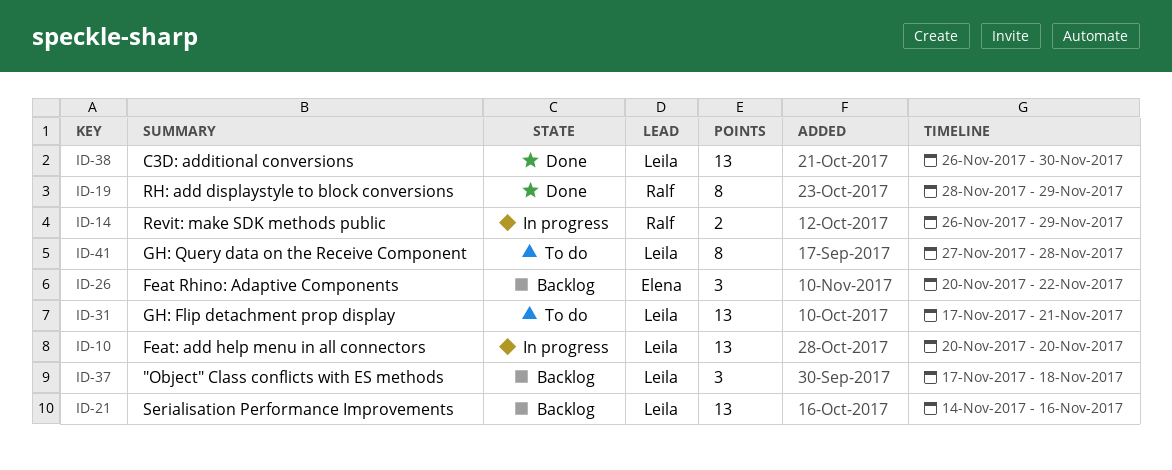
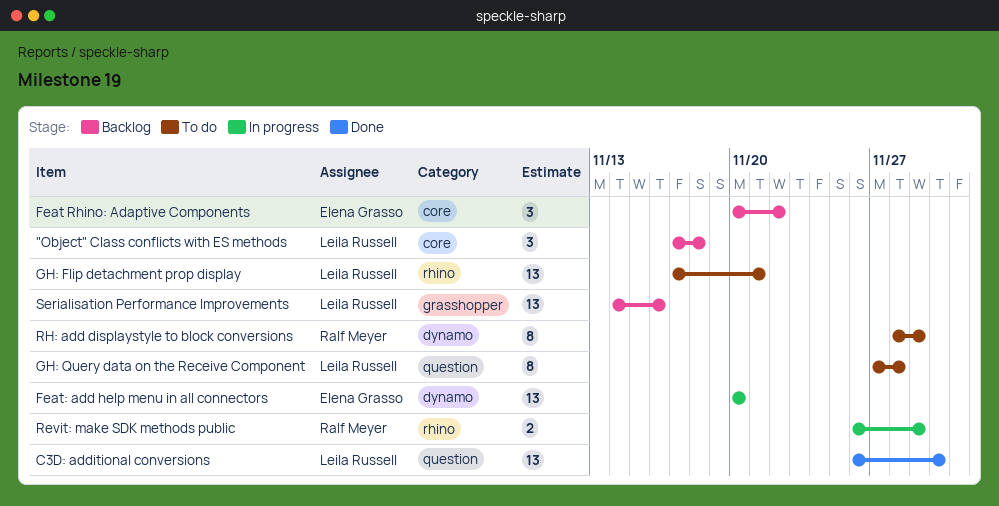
Feat: add help menu in all connectors, owner: Leila Russell -> Elena Grasso
RH: add displaystyle to block conversions, status: Done -> To do

